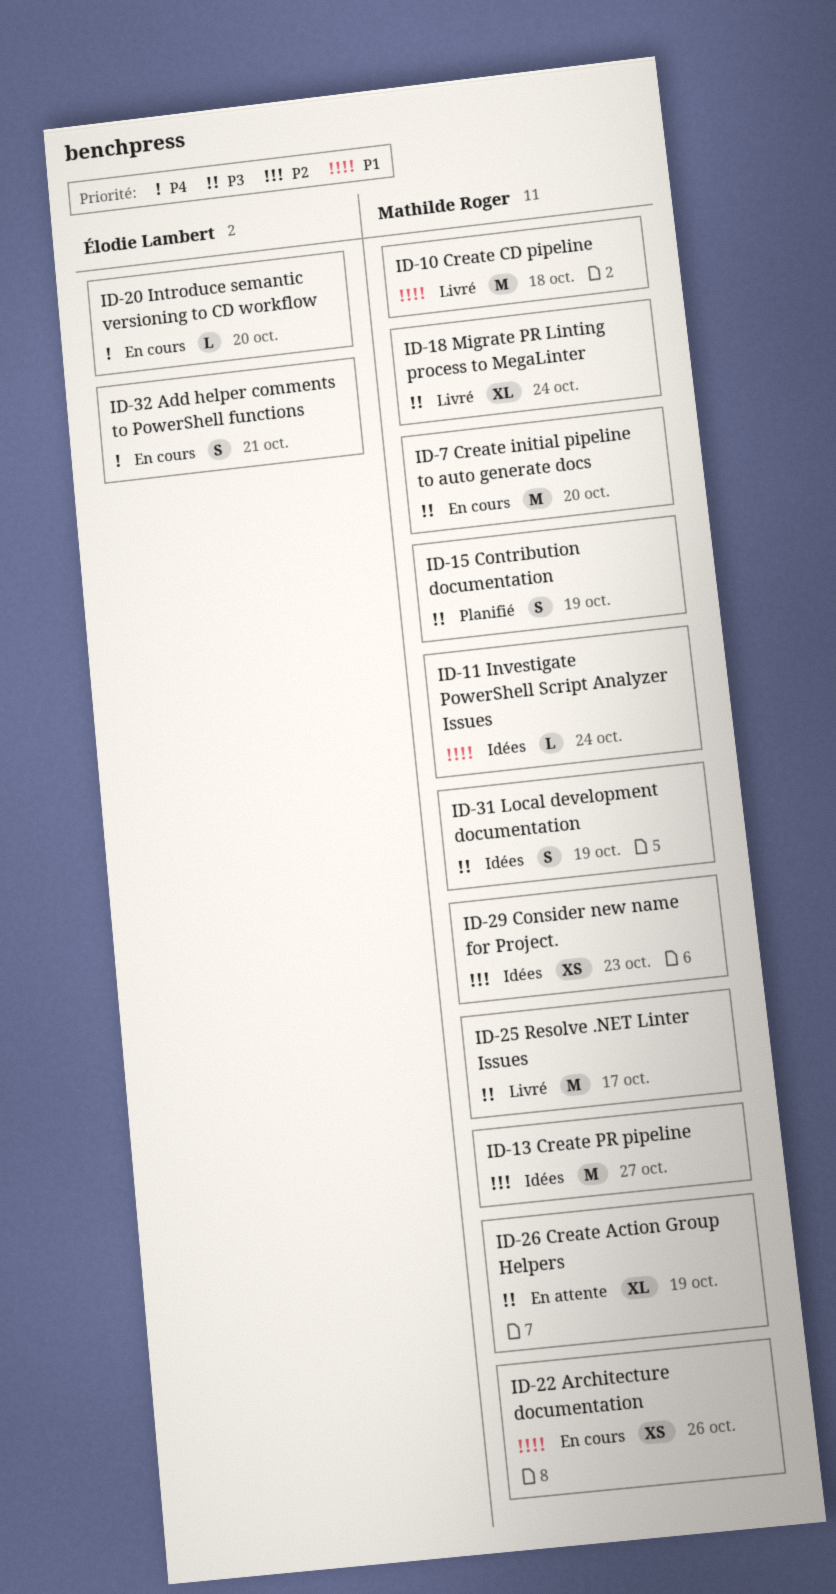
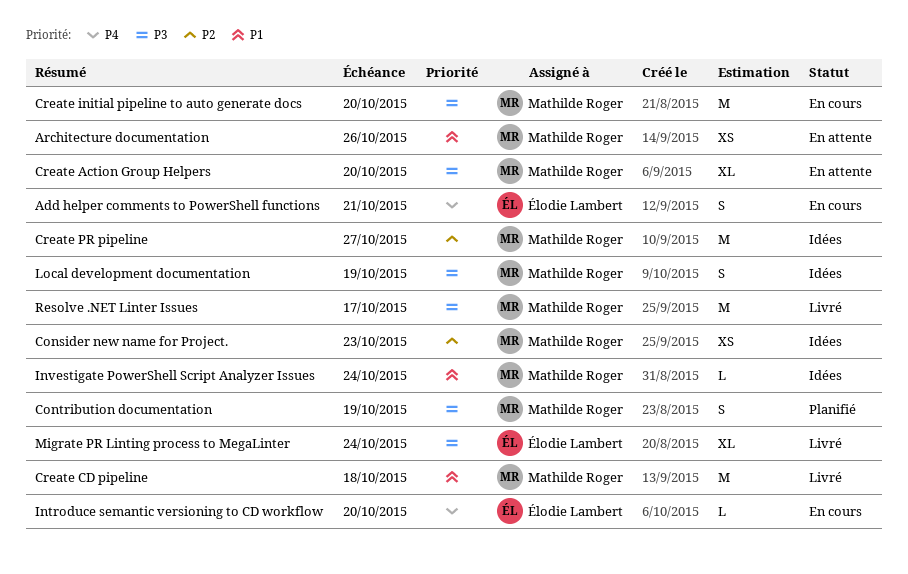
Architecture documentation, status: En cours -> En attente
Create Action Group Helpers, due: Oct 19 -> Oct 20
Migrate PR Linting process to MegaLinter, owner: Mathilde Roger -> Élodie Lambert

